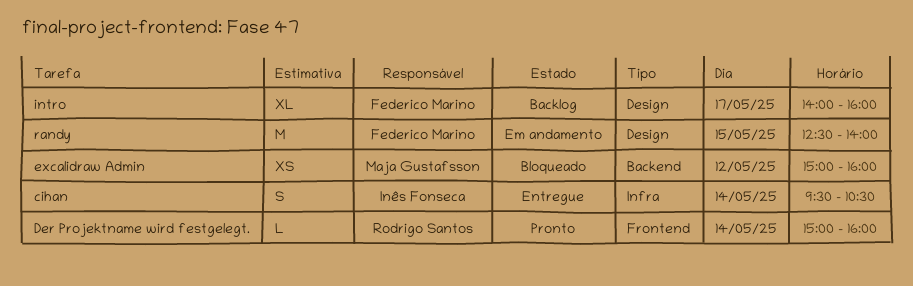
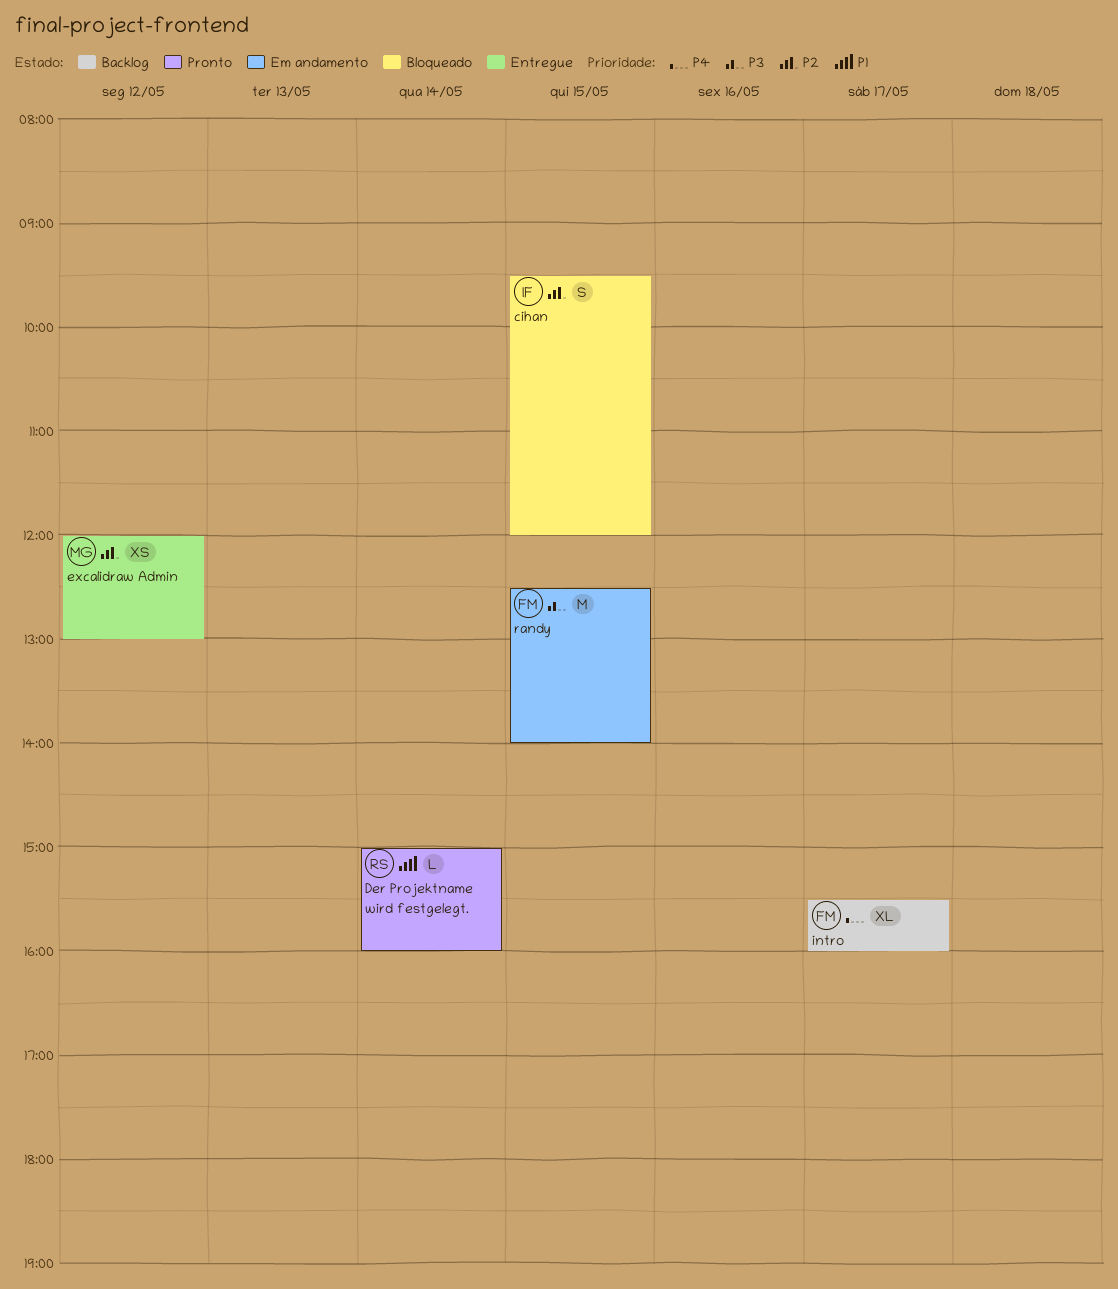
cihan, status: Entregue -> Bloqueado
cihan, day: May 14 -> May 15
cihan, ends: 10:30 -> 12:00
excalidraw Admin, status: Bloqueado -> Entregue
excalidraw Admin, begins: 15:00 -> 12:00
excalidraw Admin, ends: 16:00 -> 13:00
intro, begins: 14:00 -> 15:30

